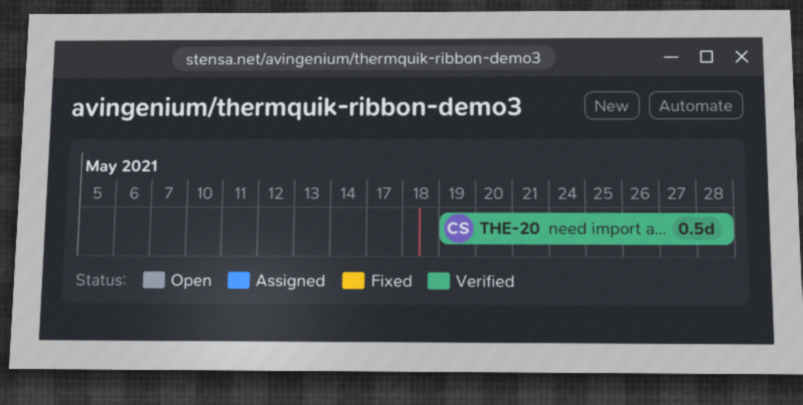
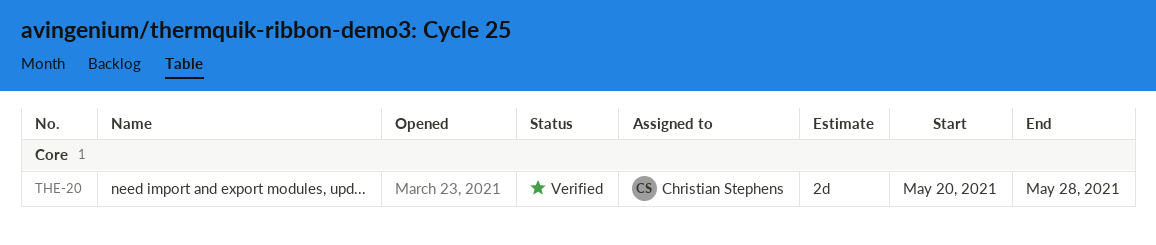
THE-20, estimate: 0.5d -> 2d
THE-20, start: May 19 -> May 20

